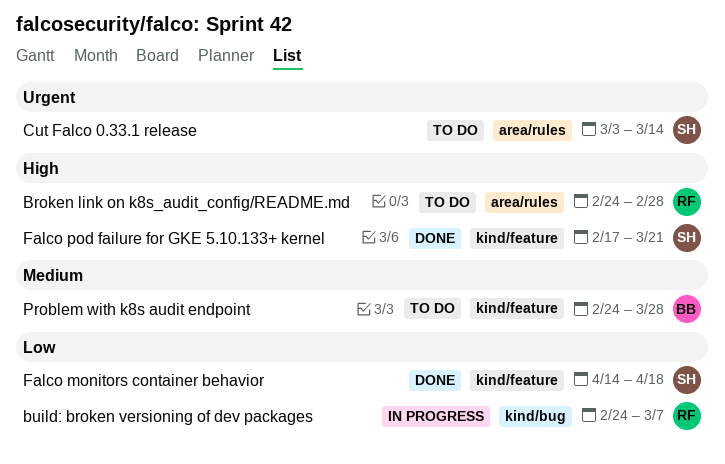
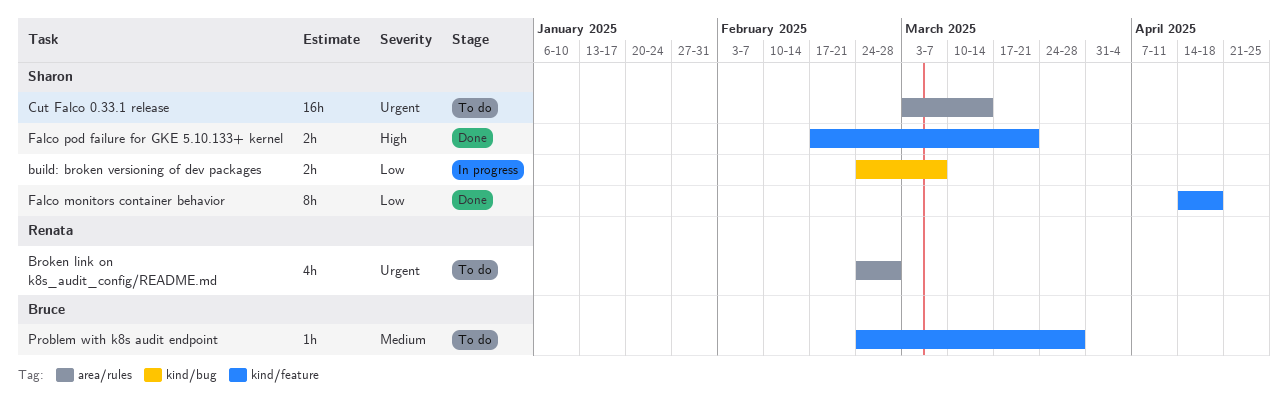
Broken link on k8s_audit_config/README.md, priority: High -> Urgent
build: broken versioning of dev packages, owner: Renata -> Sharon

